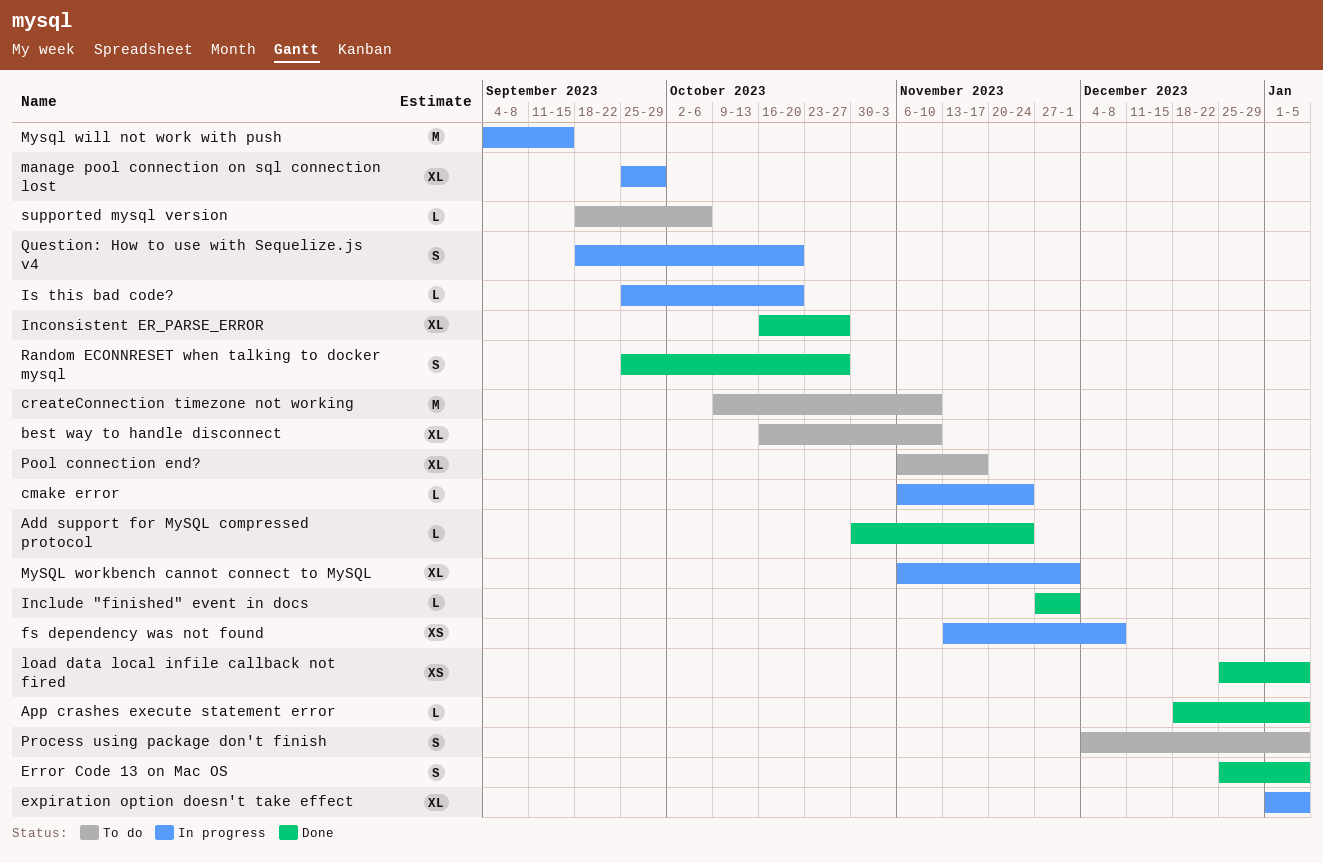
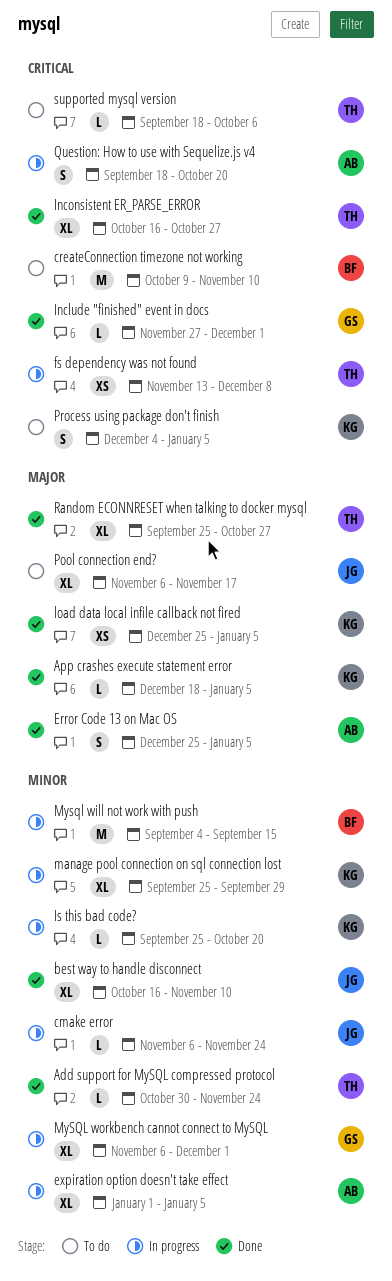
best way to handle disconnect, status: To do -> Done
Random ECONNRESET when talking to docker mysql, estimate: S -> XL

